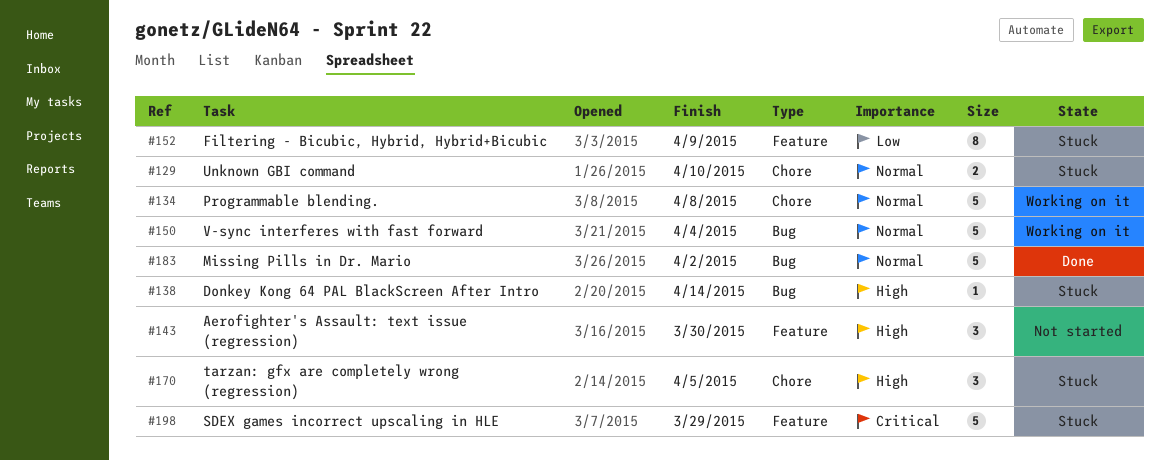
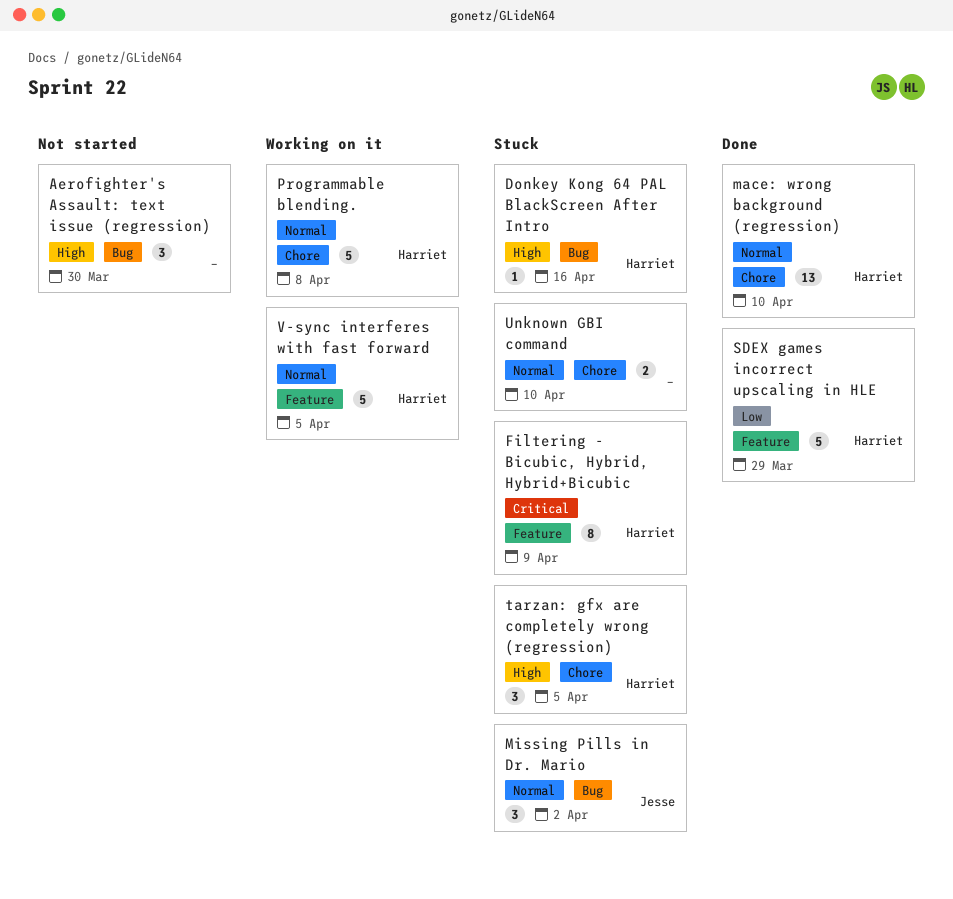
Aerofighter's Assault: text issue (regression), label: Feature -> Bug
Donkey Kong 64 PAL BlackScreen After Intro, due: Apr 14 -> Apr 16
Filtering - Bicubic, Hybrid, Hybrid+Bicubic, priority: Low -> Critical
mace: wrong background (regression): none -> present
Missing Pills in Dr. Mario, status: Done -> Stuck
Missing Pills in Dr. Mario, estimate: 5 -> 3
SDEX games incorrect upscaling in HLE, status: Stuck -> Done
SDEX games incorrect upscaling in HLE, priority: Critical -> Low
V-sync interferes with fast forward, label: Bug -> Feature
V-sync interferes with fast forward, due: Apr 4 -> Apr 5

